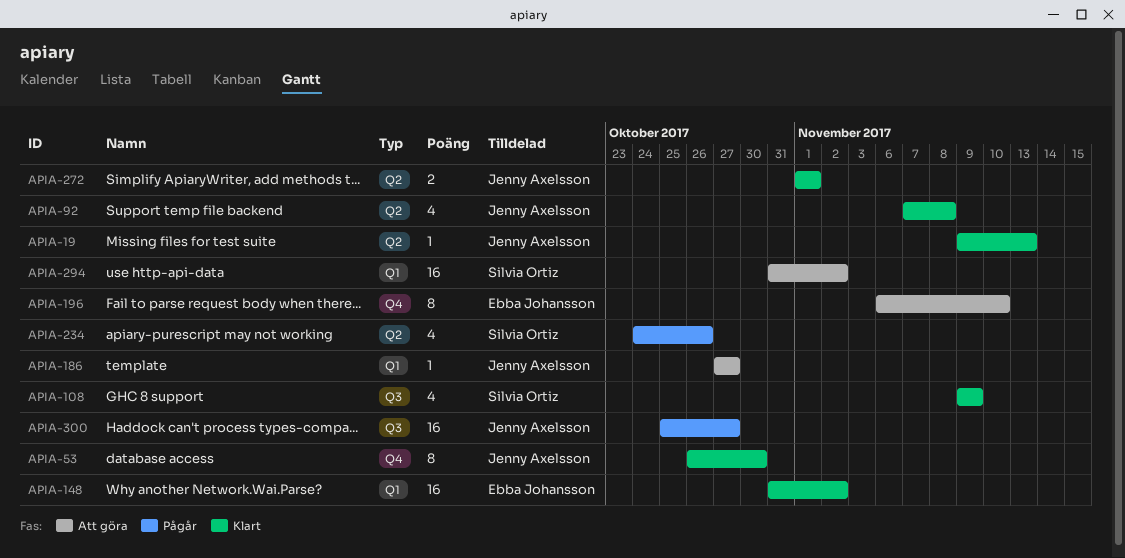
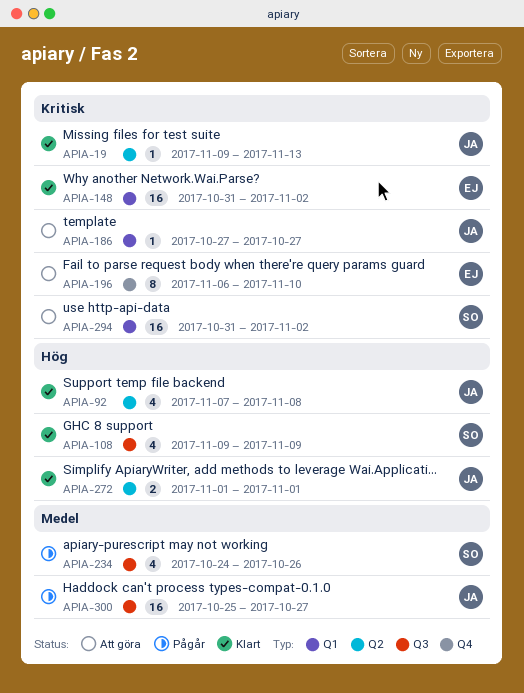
APIA-53: present -> none
APIA-234, label: Q2 -> Q3

